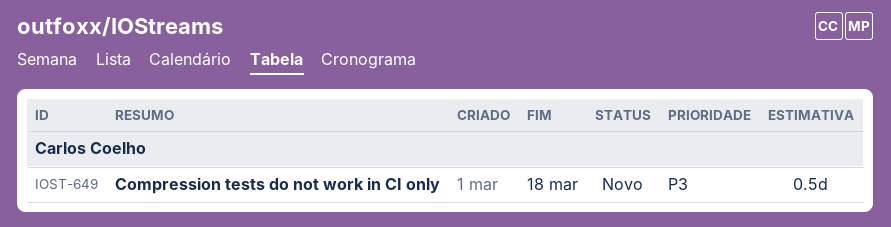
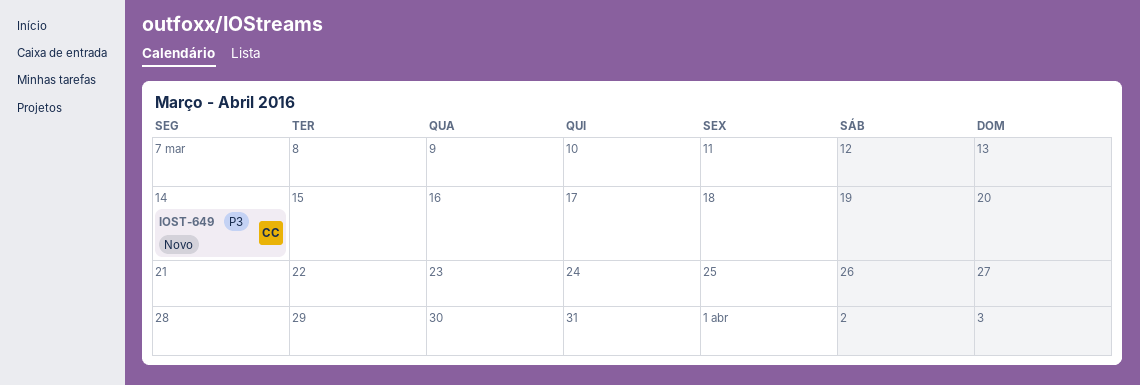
IOST-649, due: Mar 18 -> Mar 14

